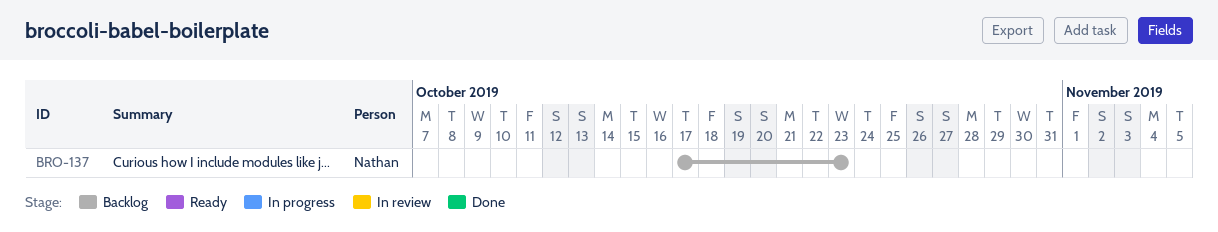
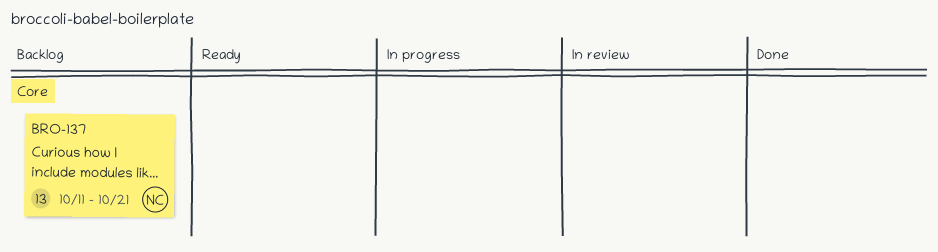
BRO-137, start: Oct 17 -> Oct 11
BRO-137, due: Oct 23 -> Oct 21

